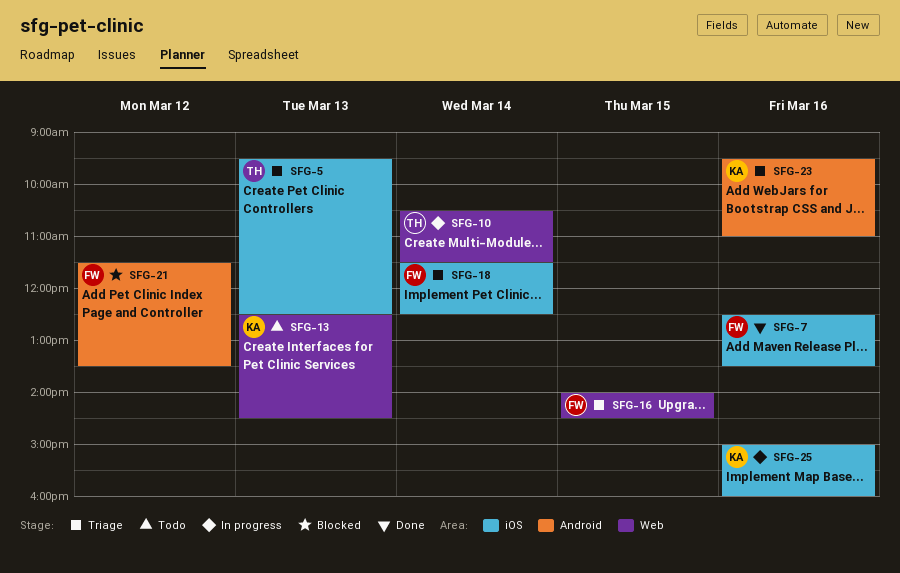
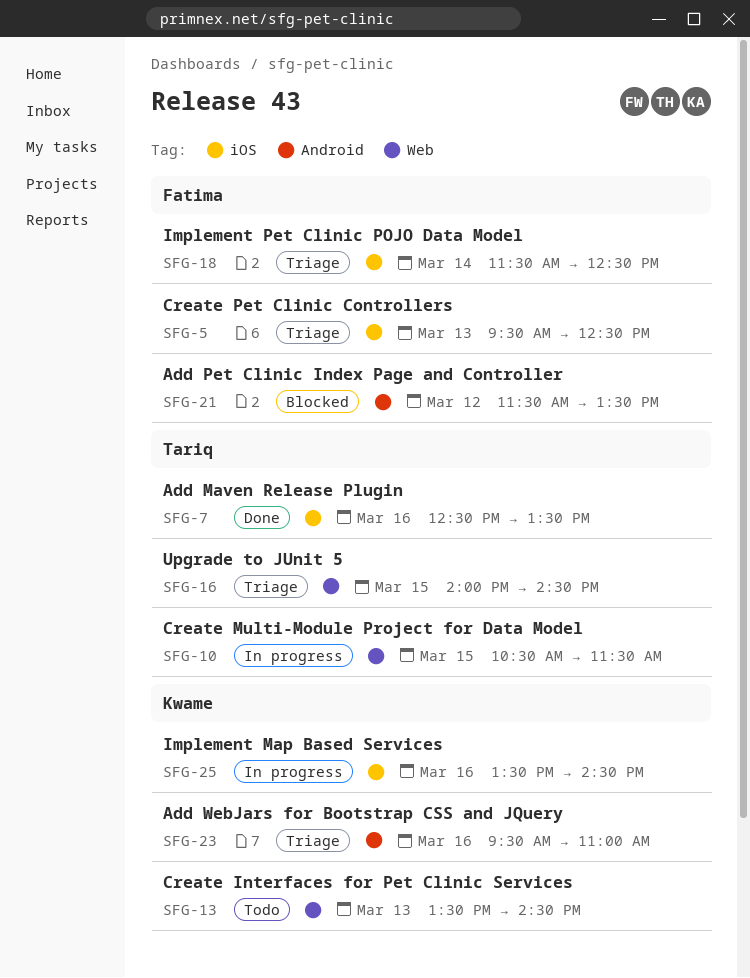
SFG-5, owner: Tariq -> Fatima
SFG-7, owner: Fatima -> Tariq
SFG-10, day: Mar 14 -> Mar 15
SFG-13, begins: 12:30 -> 13:30
SFG-16, owner: Fatima -> Tariq
SFG-25, begins: 15:00 -> 13:30
SFG-25, ends: 16:00 -> 14:30

